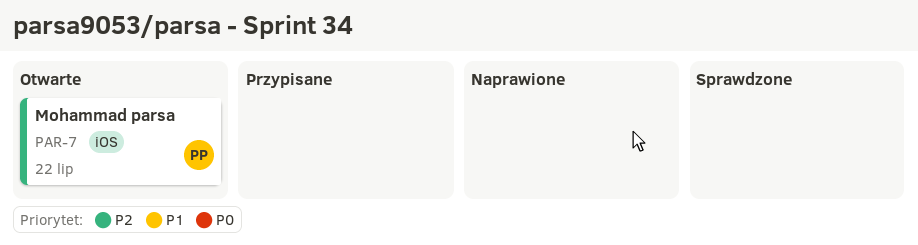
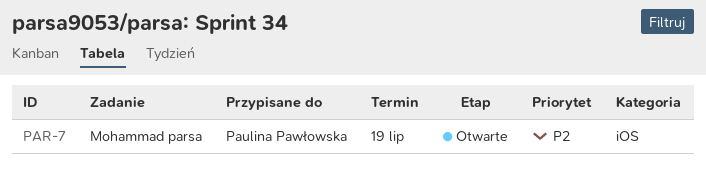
PAR-7, due: Jul 22 -> Jul 19

